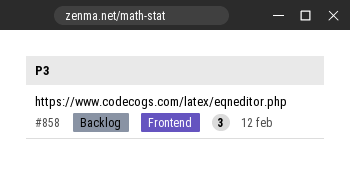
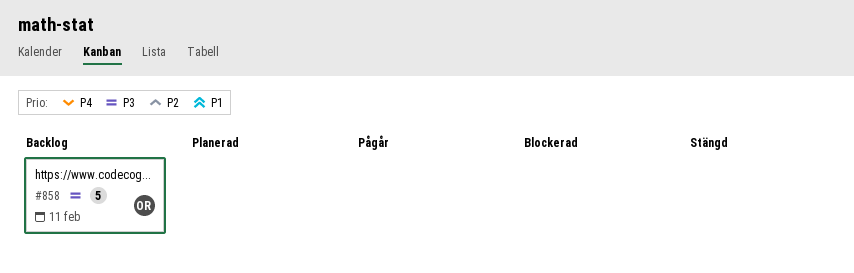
#858, estimate: 3 -> 5
#858, due: Feb 12 -> Feb 11

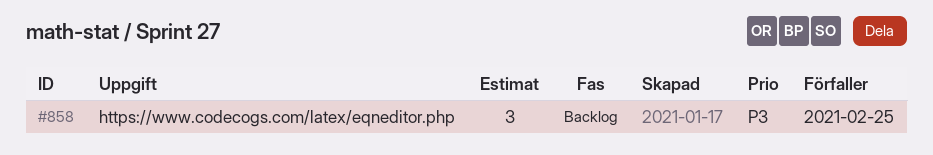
#858, estimate: 5 -> 3
#858, due: Feb 11 -> Feb 25

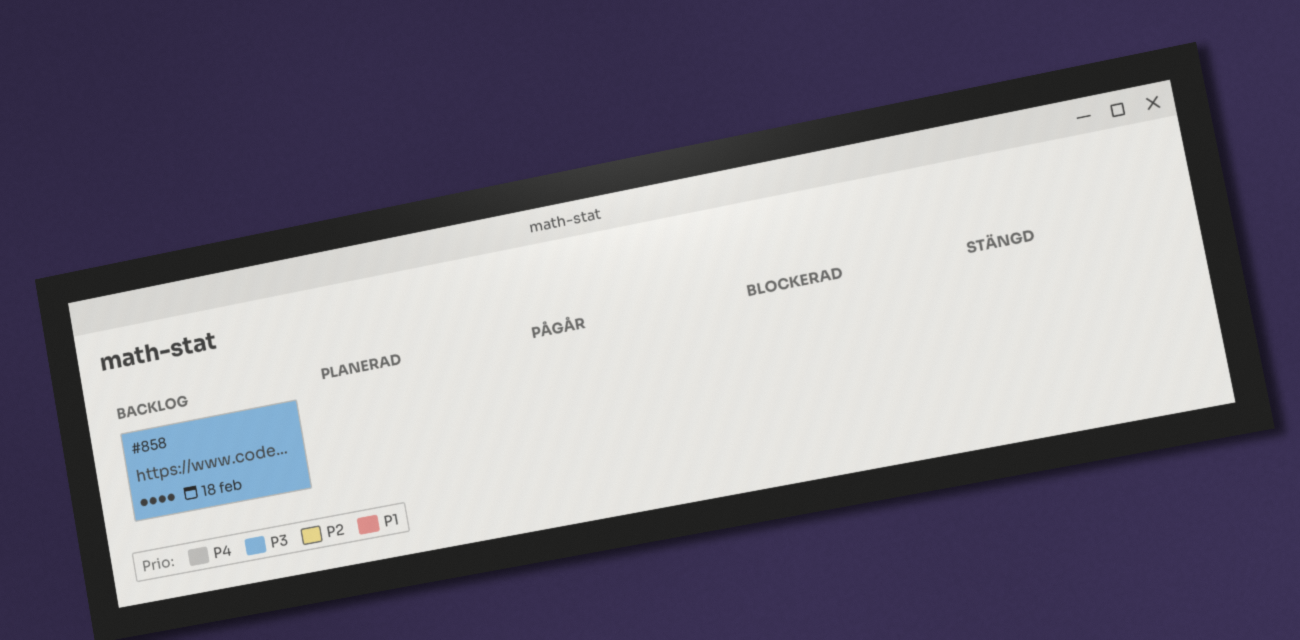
#858, estimate: 3 -> 4
#858, due: Feb 25 -> Feb 18

